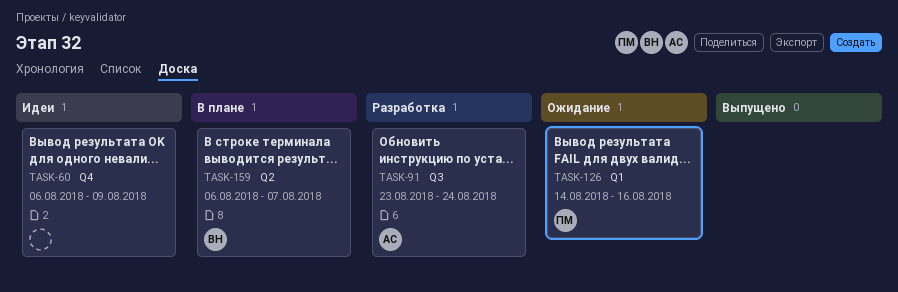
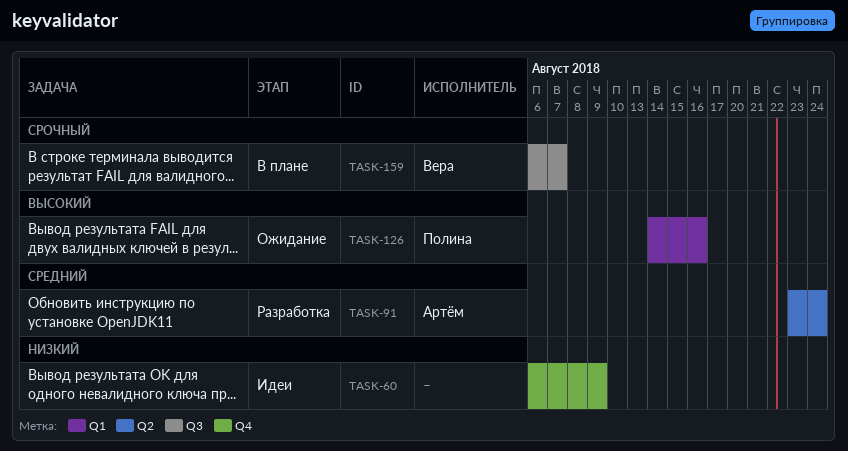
TASK-91, label: Q3 -> Q2
TASK-159, label: Q2 -> Q3

